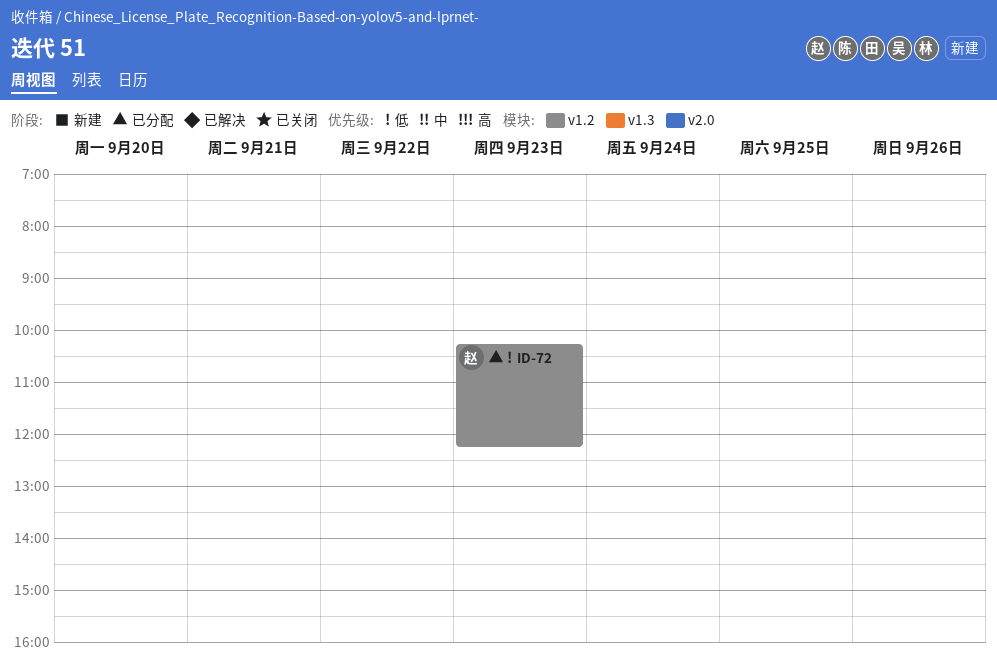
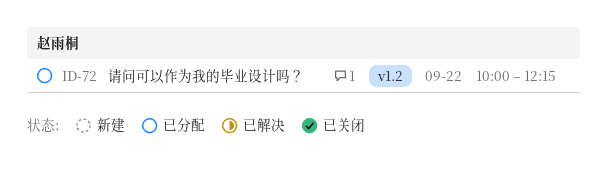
ID-72, day: Sep 23 -> Sep 22
ID-72, begins: 10:15 -> 10:00

